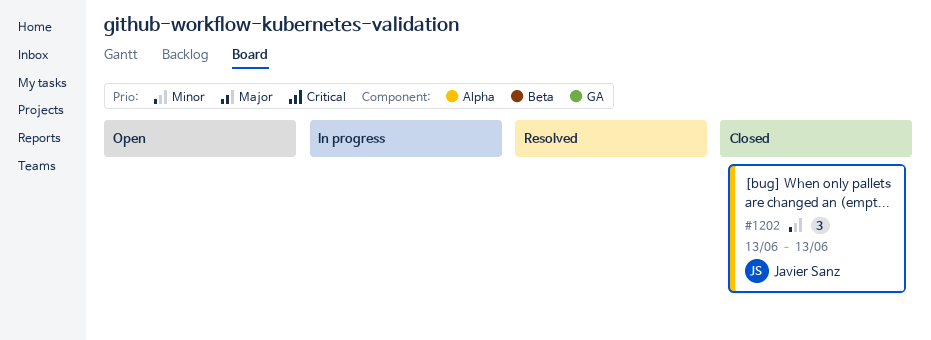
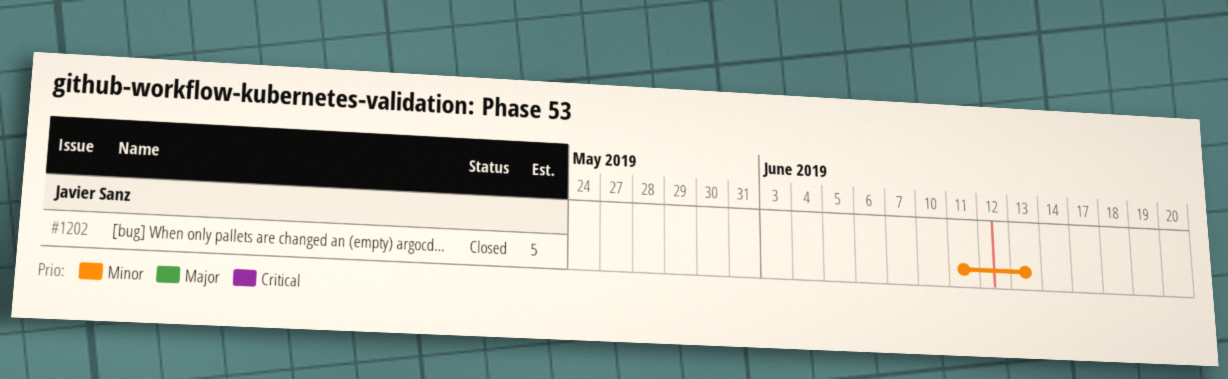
#1202, estimate: 3 -> 5
#1202, start: Jun 13 -> Jun 11

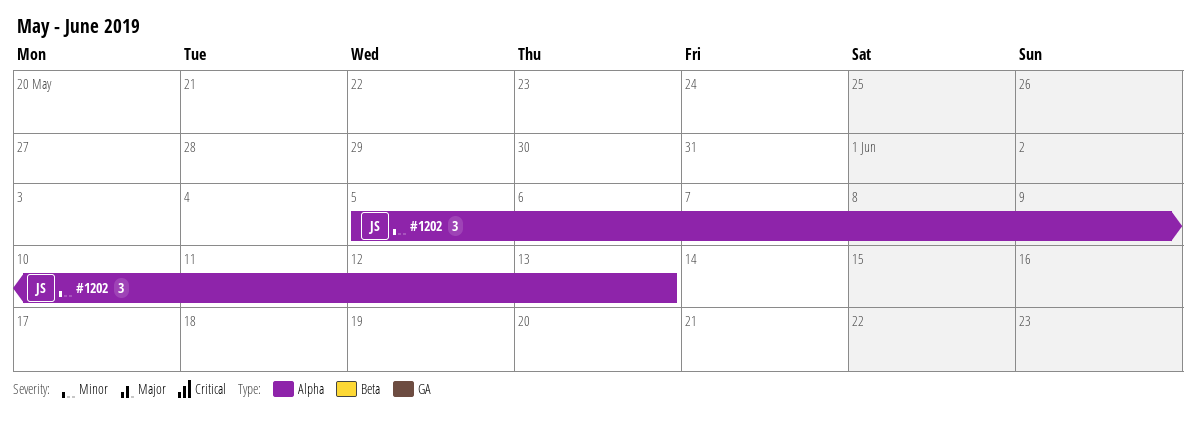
#1202, estimate: 5 -> 3
#1202, start: Jun 11 -> Jun 5

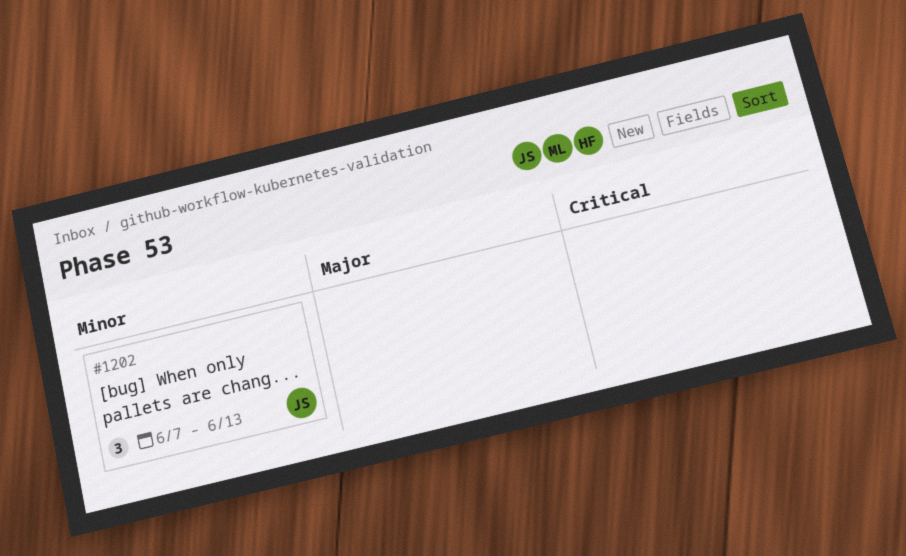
#1202, start: Jun 5 -> Jun 7

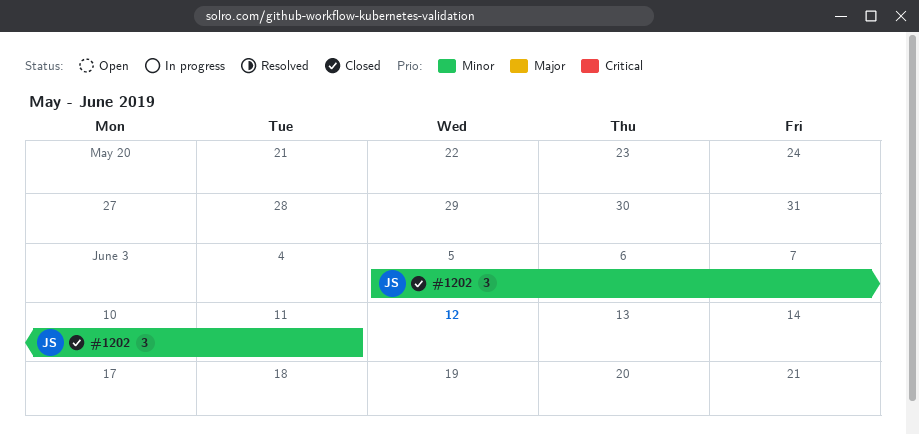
#1202, start: Jun 7 -> Jun 5
#1202, due: Jun 13 -> Jun 11

